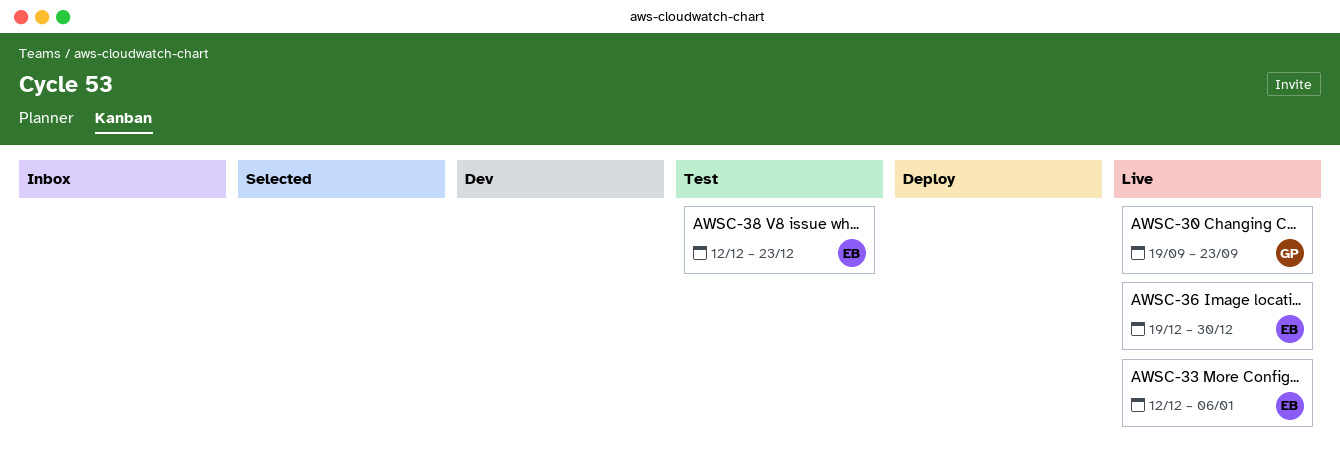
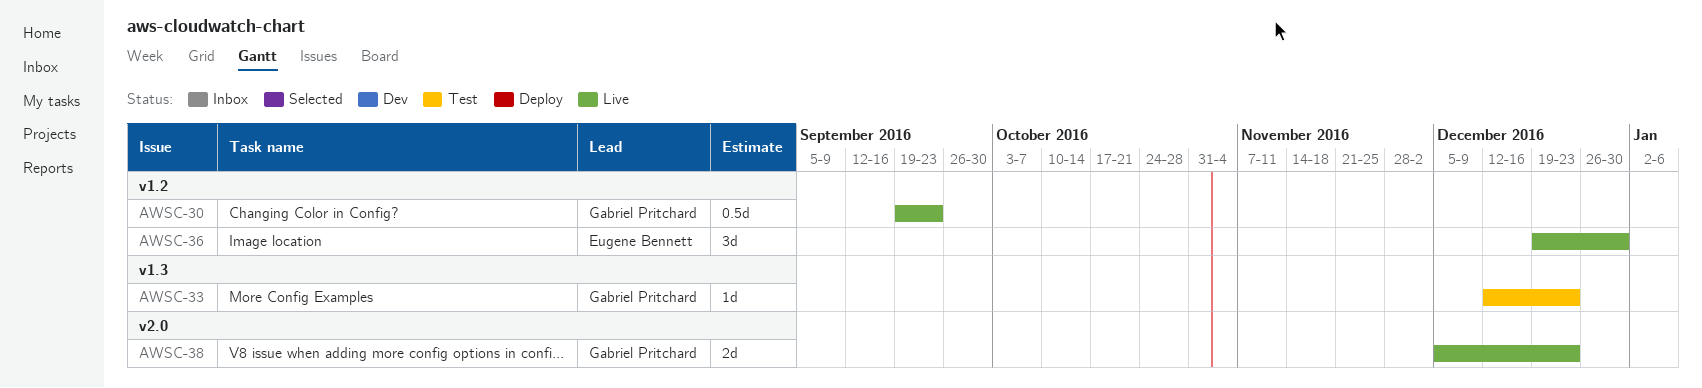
AWSC-33, status: Live -> Test
AWSC-33, owner: Eugene Bennett -> Gabriel Pritchard
AWSC-33, due: Jan 6 -> Dec 23
AWSC-38, status: Test -> Live
AWSC-38, owner: Eugene Bennett -> Gabriel Pritchard
AWSC-38, start: Dec 12 -> Dec 5

